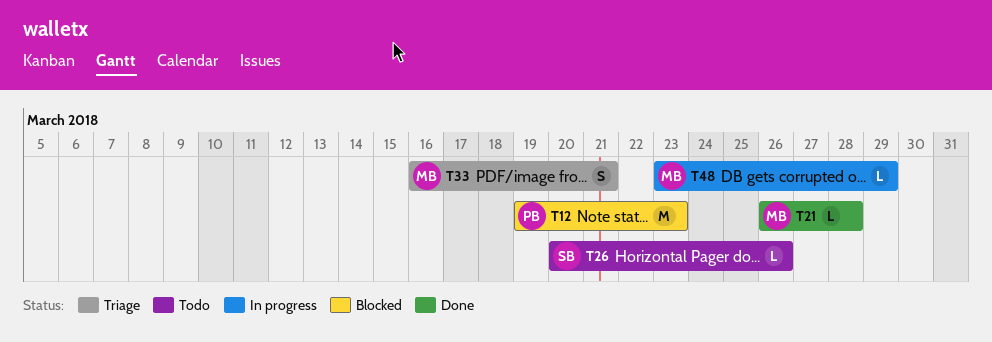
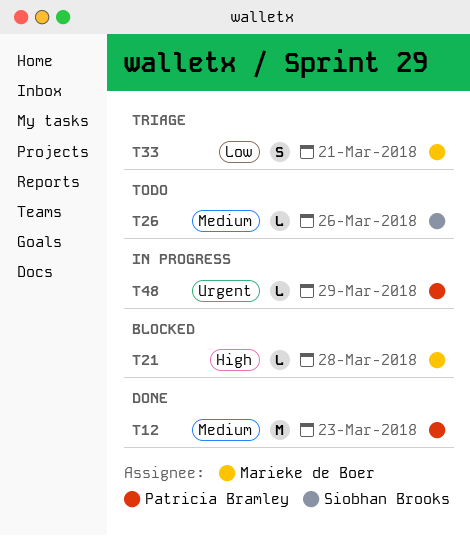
T12, status: Blocked -> Done
T21, status: Done -> Blocked
T48, owner: Marieke de Boer -> Patricia Bramley

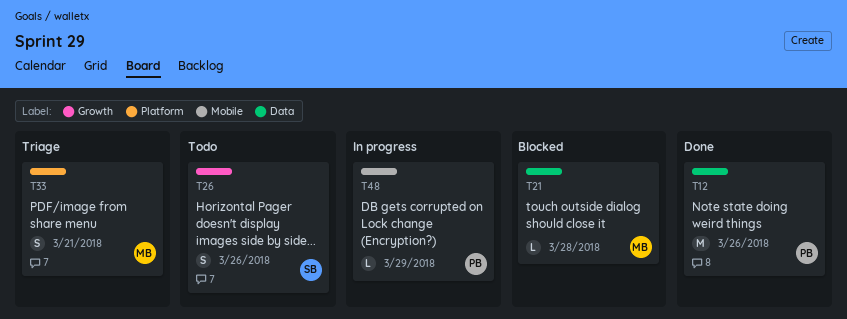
T12, due: Mar 23 -> Mar 26
T26, estimate: L -> S

